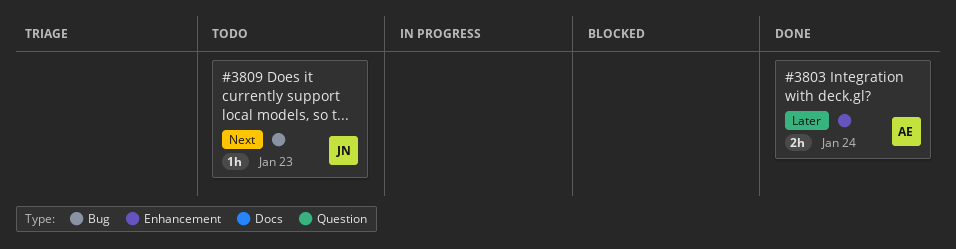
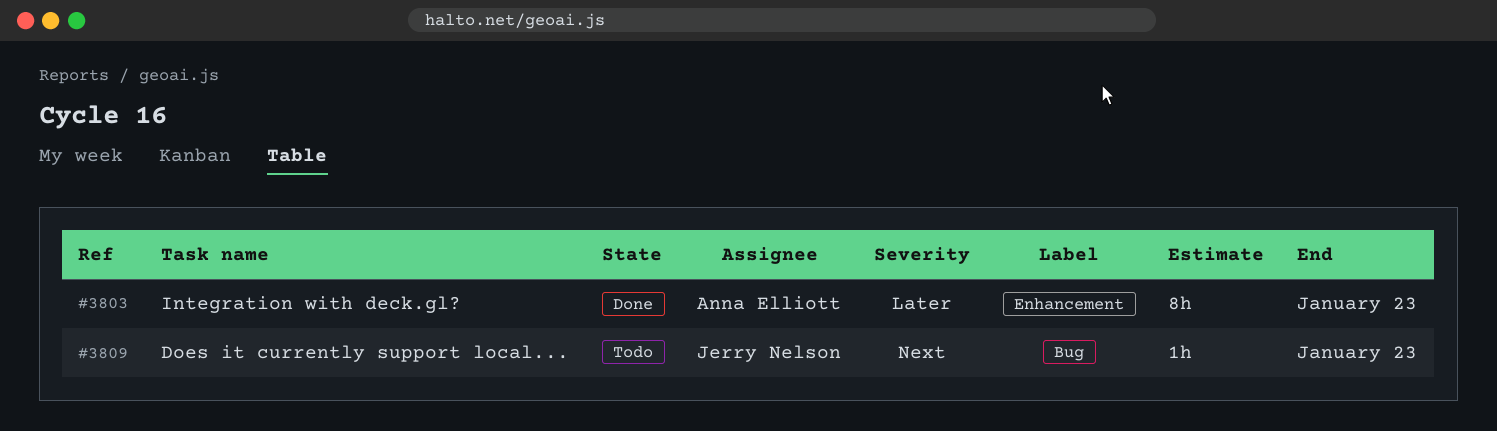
#3803, estimate: 2h -> 8h
#3803, due: Jan 24 -> Jan 23

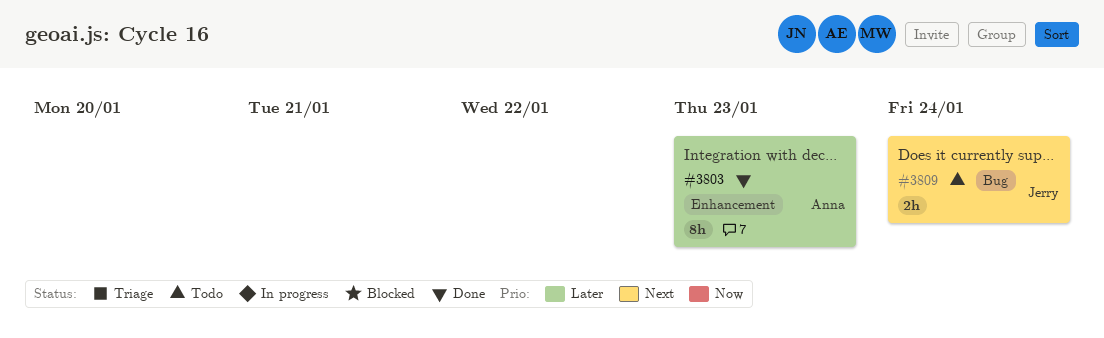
#3809, estimate: 1h -> 2h
#3809, due: Jan 23 -> Jan 24

